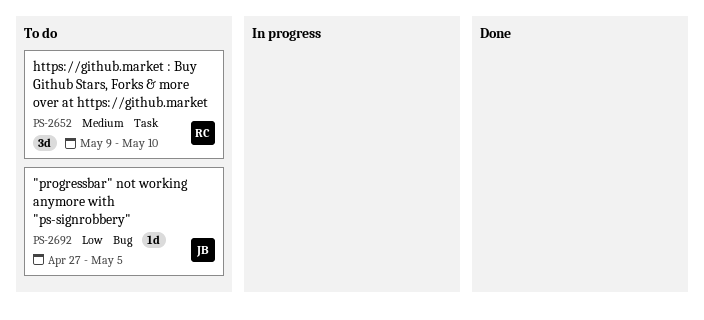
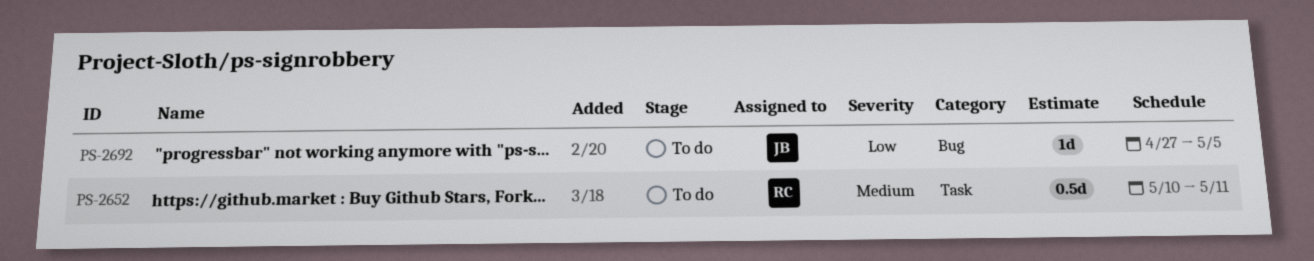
PS-2652, estimate: 3d -> 0.5d
PS-2652, start: May 9 -> May 10
PS-2652, due: May 10 -> May 11

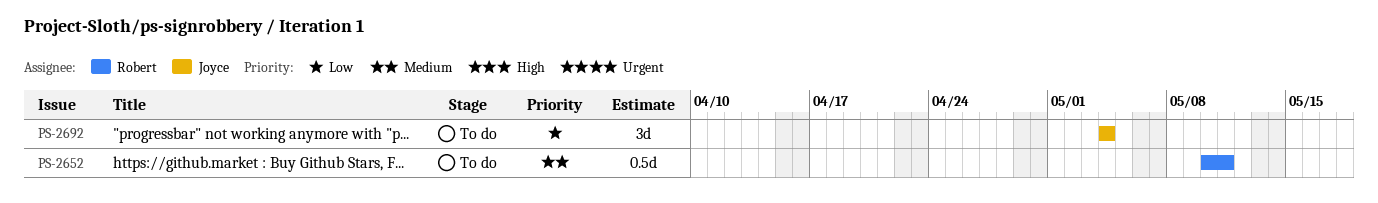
PS-2692, estimate: 1d -> 3d
PS-2692, start: Apr 27 -> May 4
PS-2692, due: May 5 -> May 4

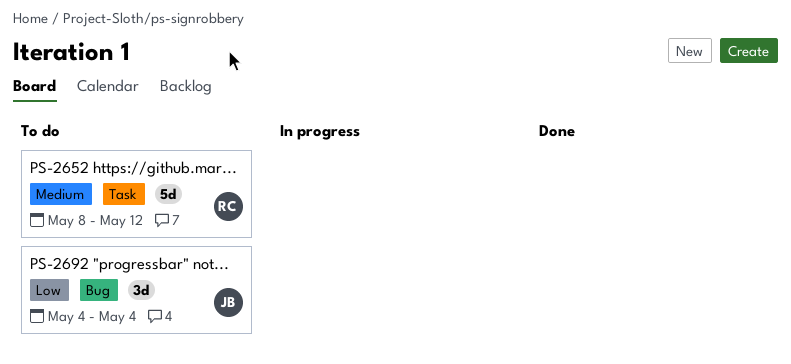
PS-2652, estimate: 0.5d -> 5d
PS-2652, start: May 10 -> May 8
PS-2652, due: May 11 -> May 12

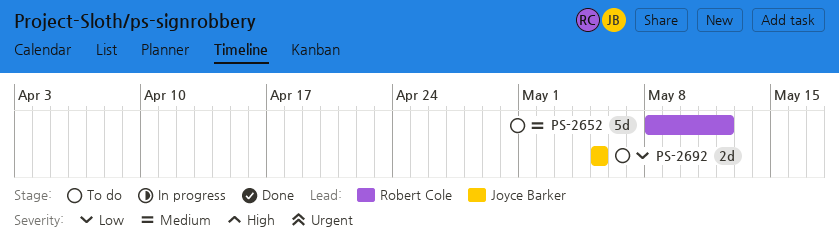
PS-2692, estimate: 3d -> 2d
PS-2692, start: May 4 -> May 5
PS-2692, due: May 4 -> May 5

